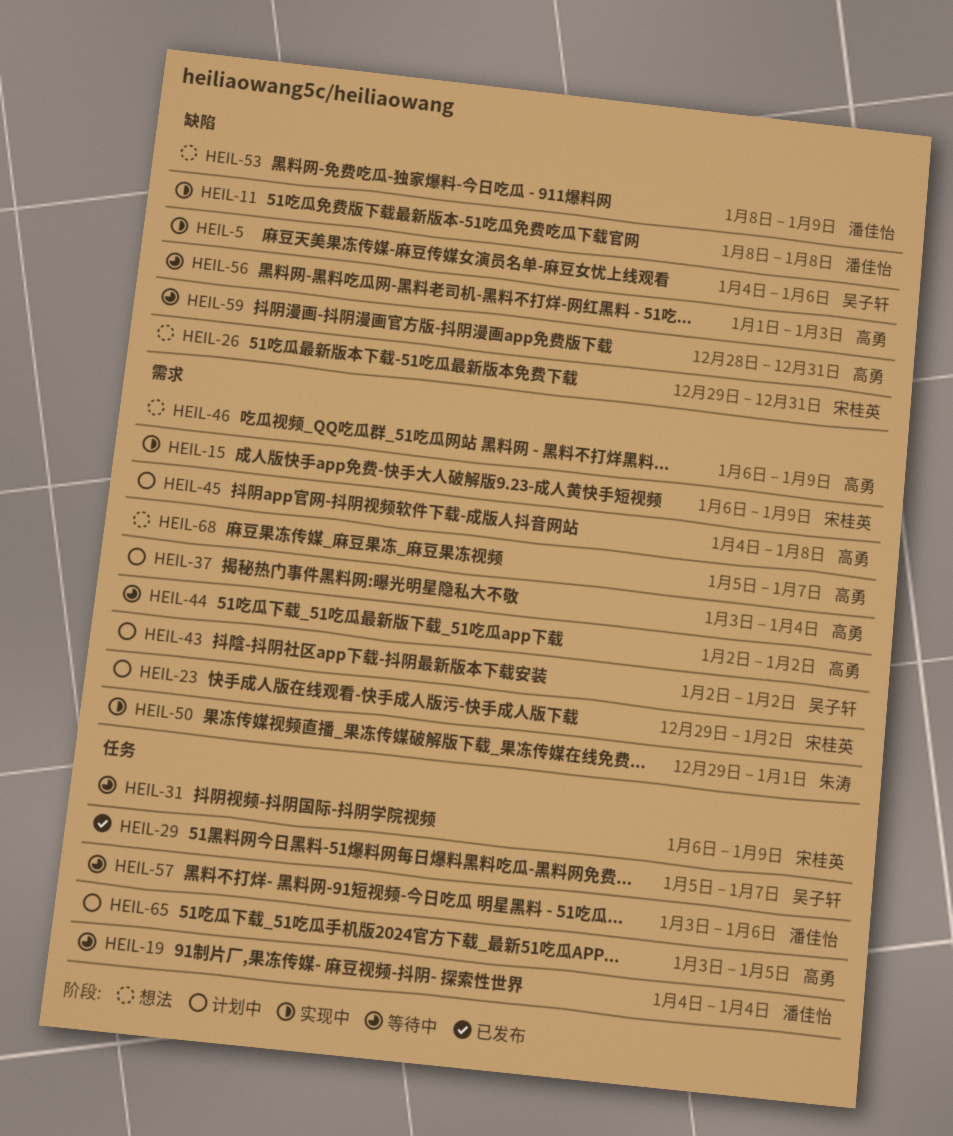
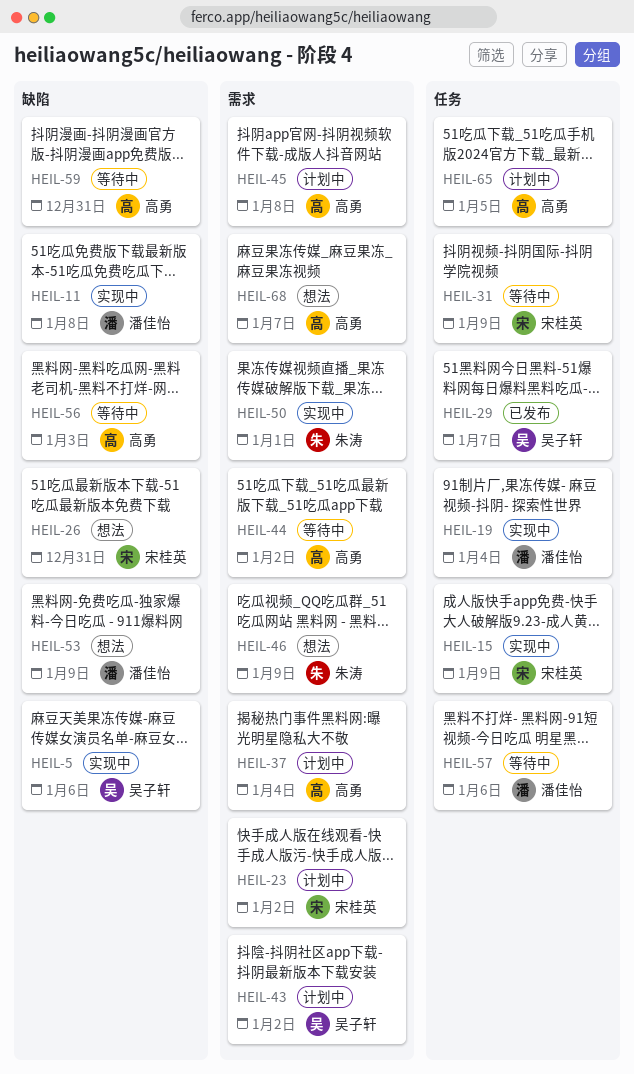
HEIL-15, label: 需求 -> 任务
HEIL-19, status: 等待中 -> 实现中
HEIL-46, owner: 高勇 -> 朱涛

